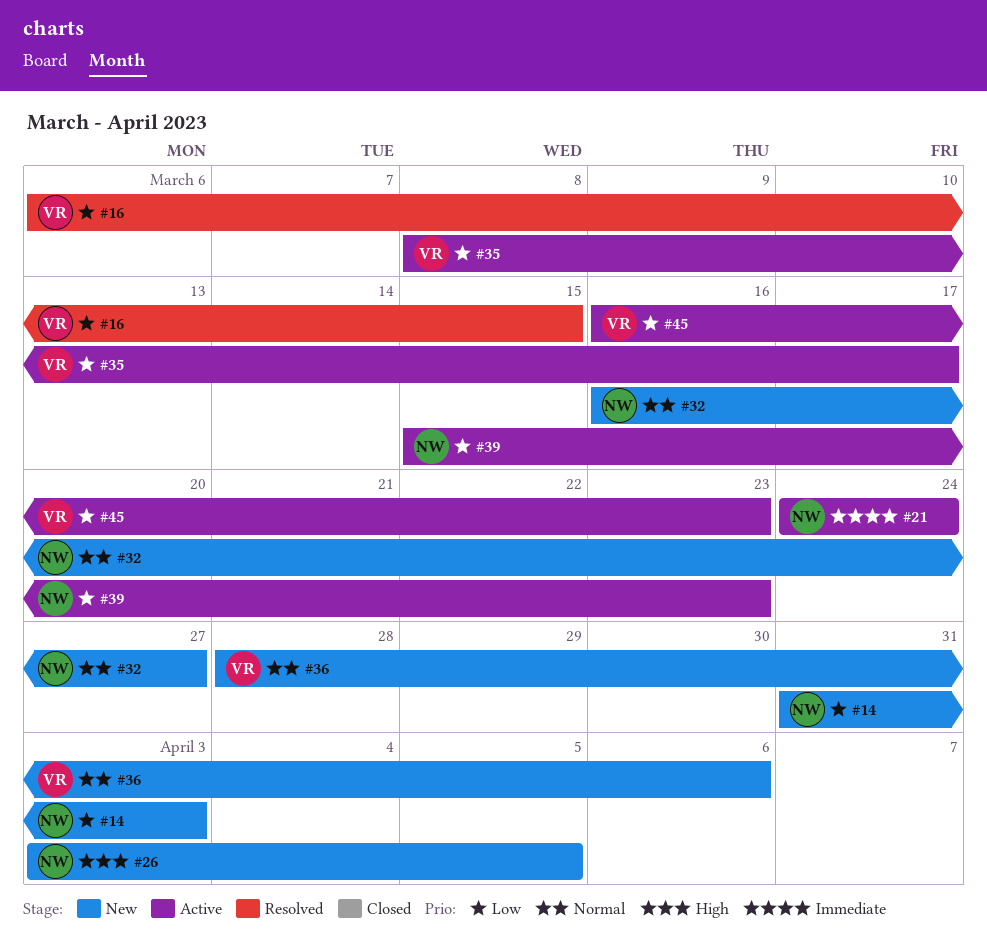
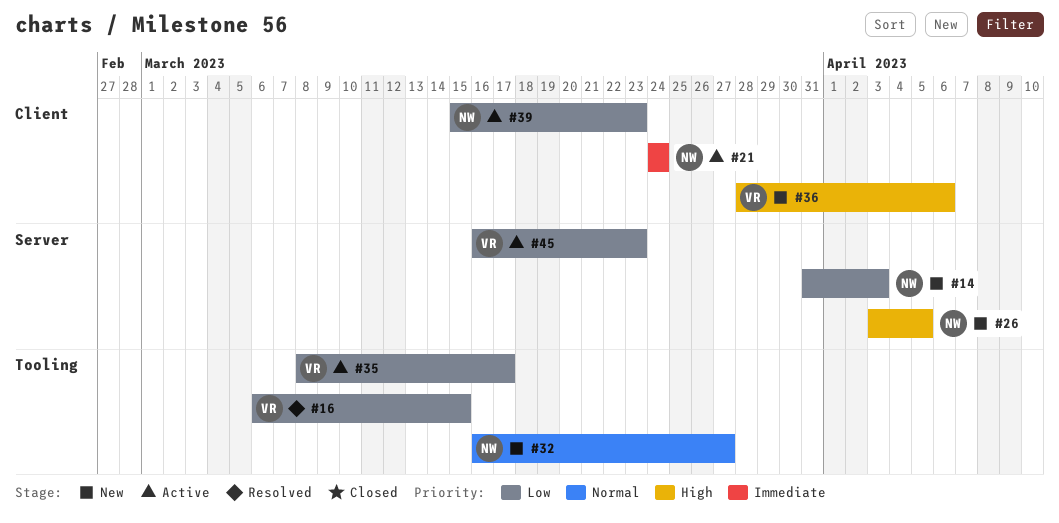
#36, priority: Normal -> High

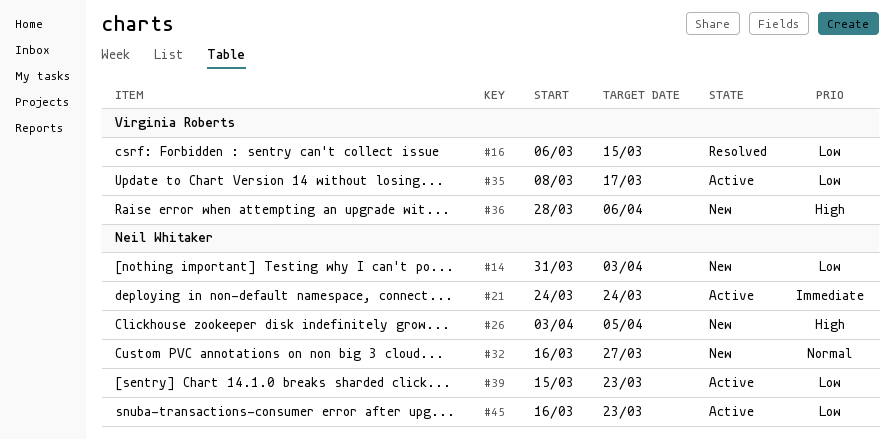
#45, owner: Virginia Roberts -> Neil Whitaker

